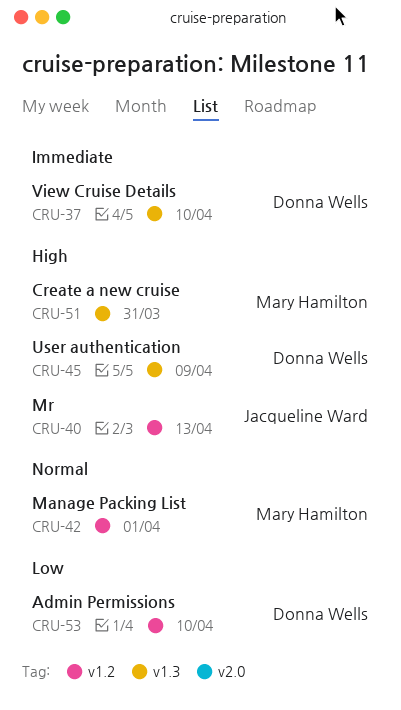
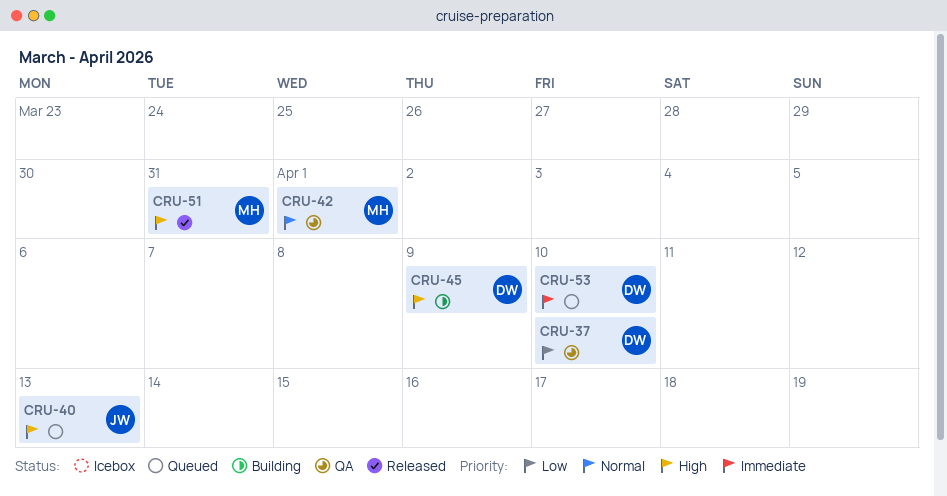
CRU-37, priority: Immediate -> Low
CRU-53, priority: Low -> Immediate

